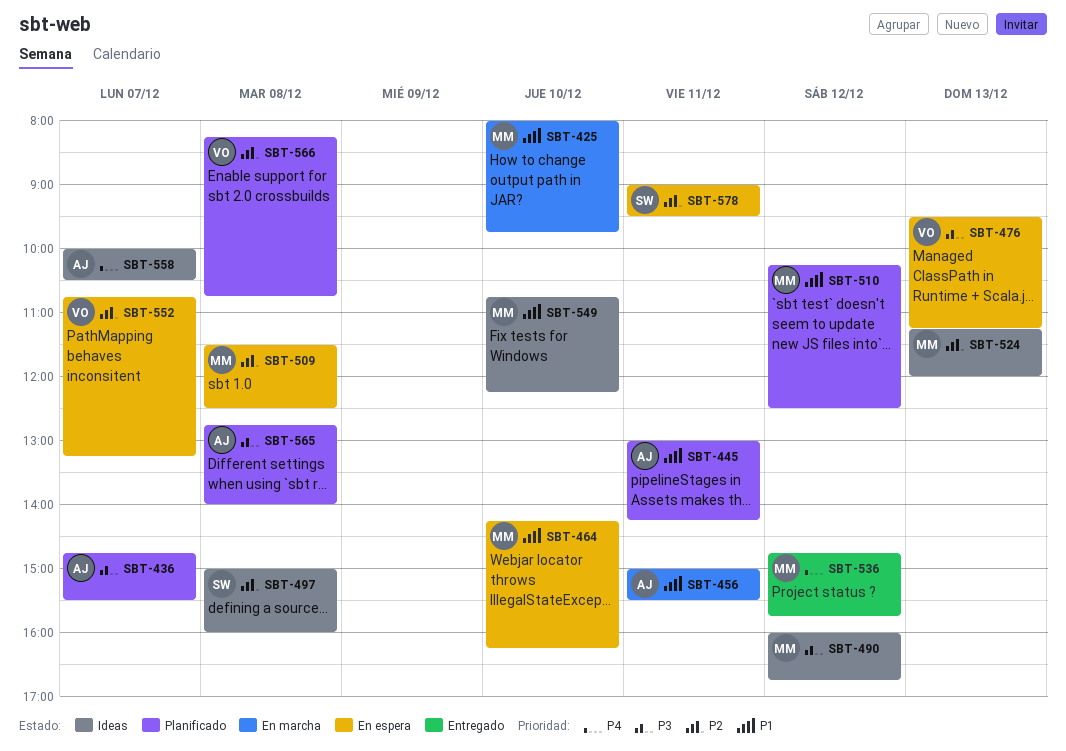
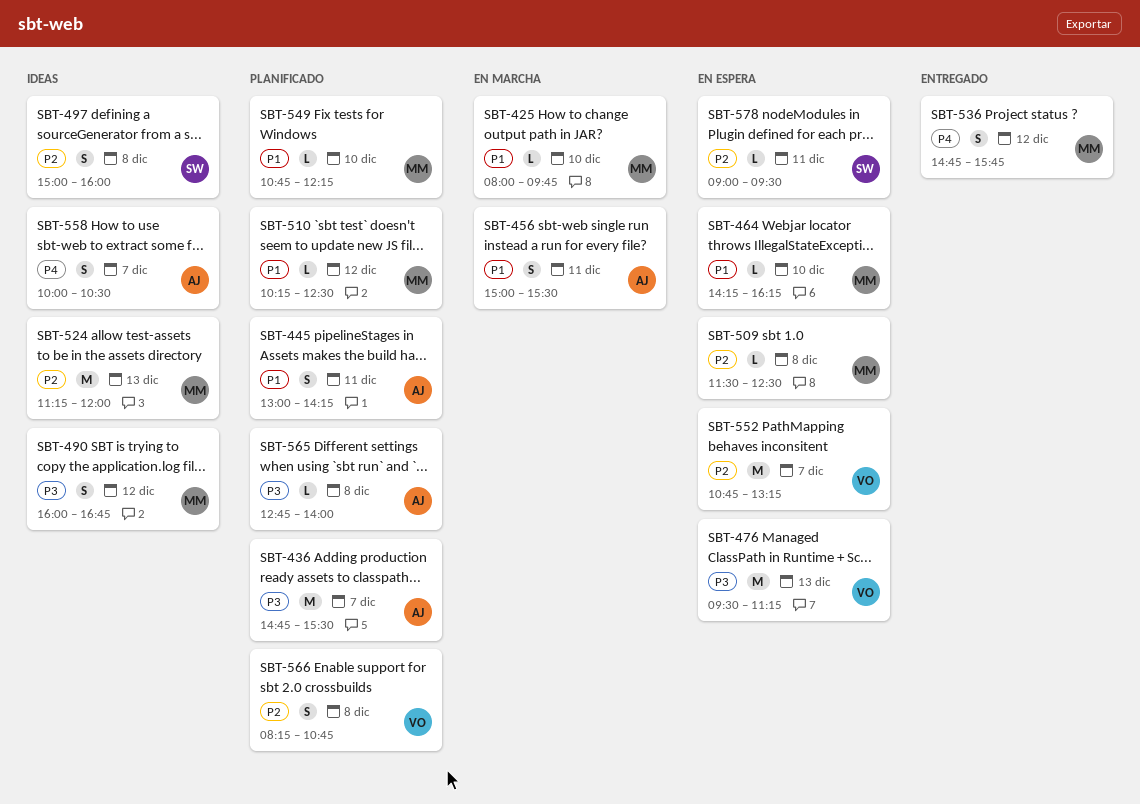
SBT-549, status: Ideas -> Planificado

